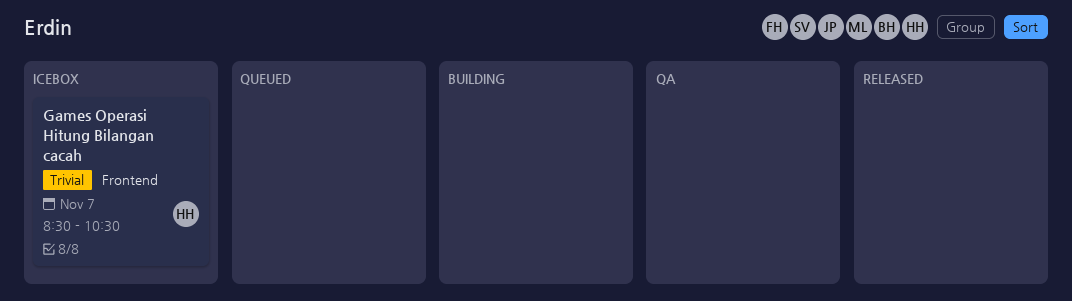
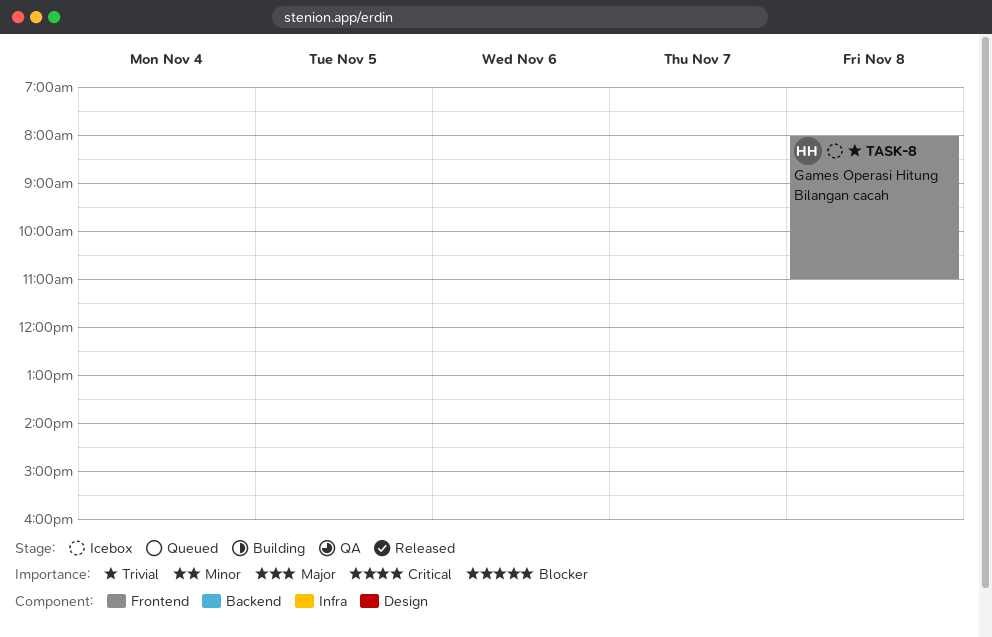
Games Operasi Hitung Bilangan cacah, day: Nov 7 -> Nov 8
Games Operasi Hitung Bilangan cacah, begins: 08:30 -> 08:00
Games Operasi Hitung Bilangan cacah, ends: 10:30 -> 11:00

